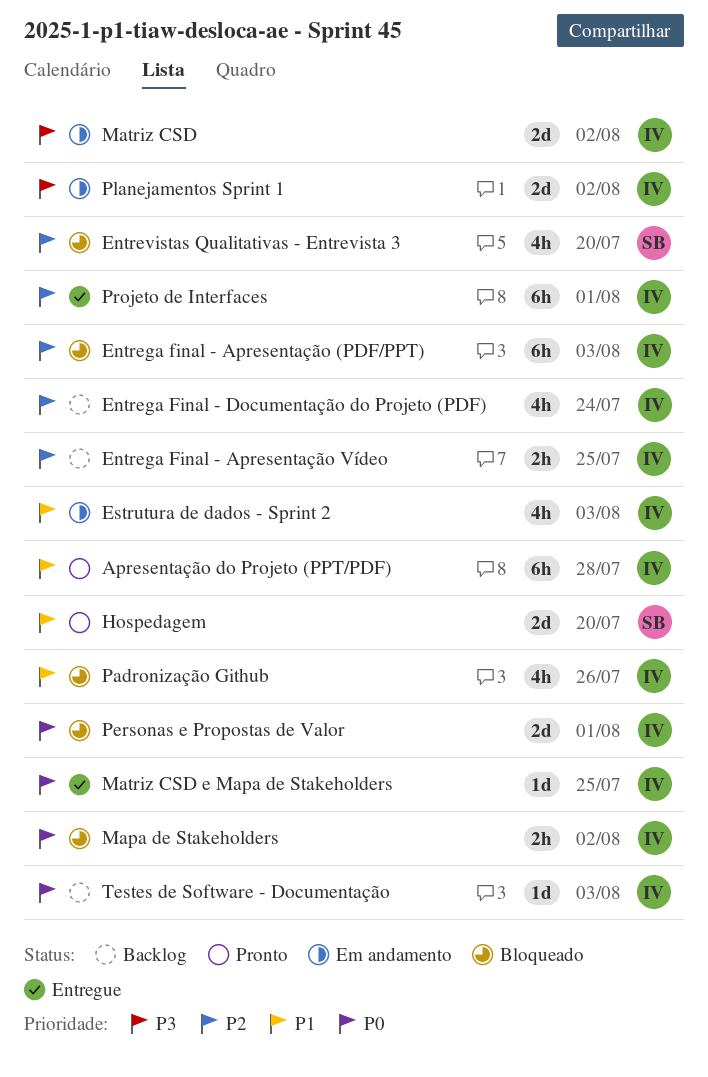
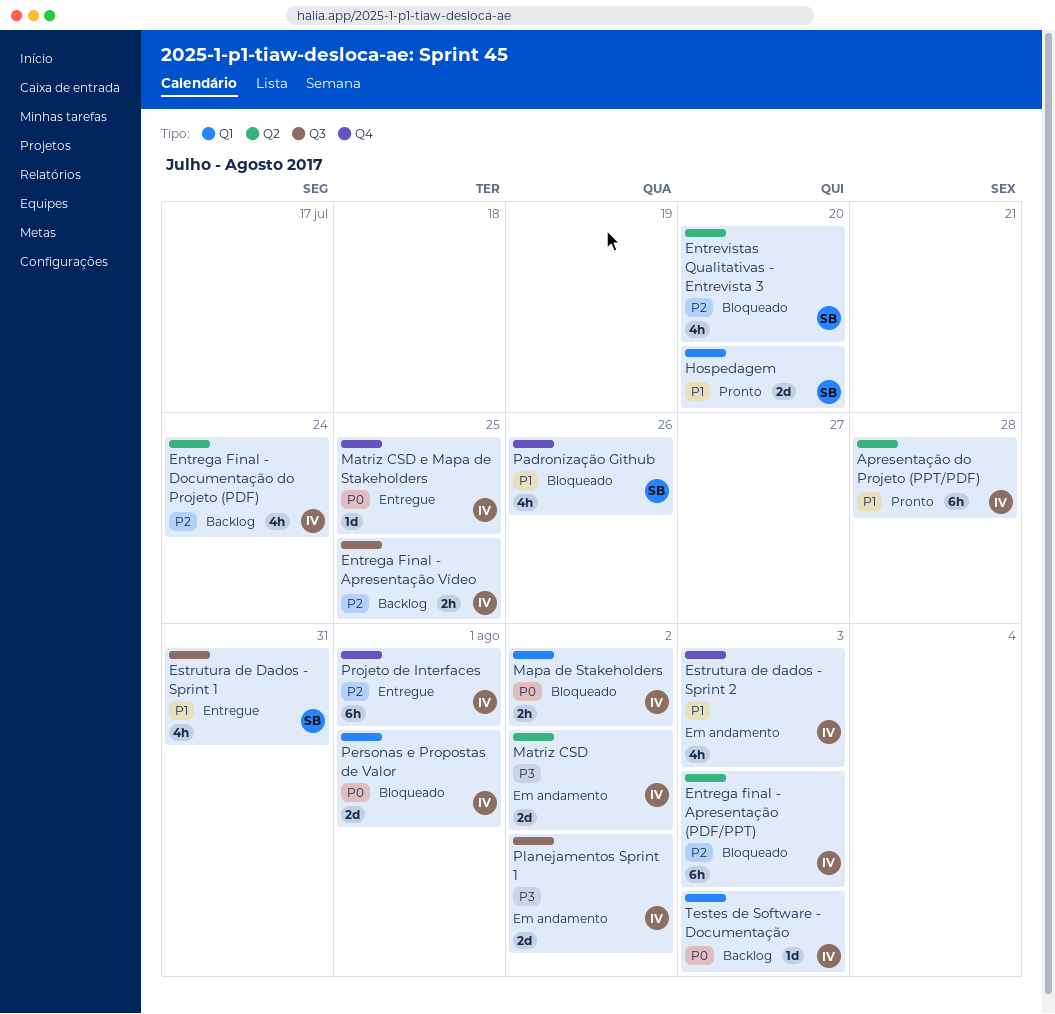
Estrutura de Dados - Sprint 1: none -> present
Padronização Github, owner: IV -> SB

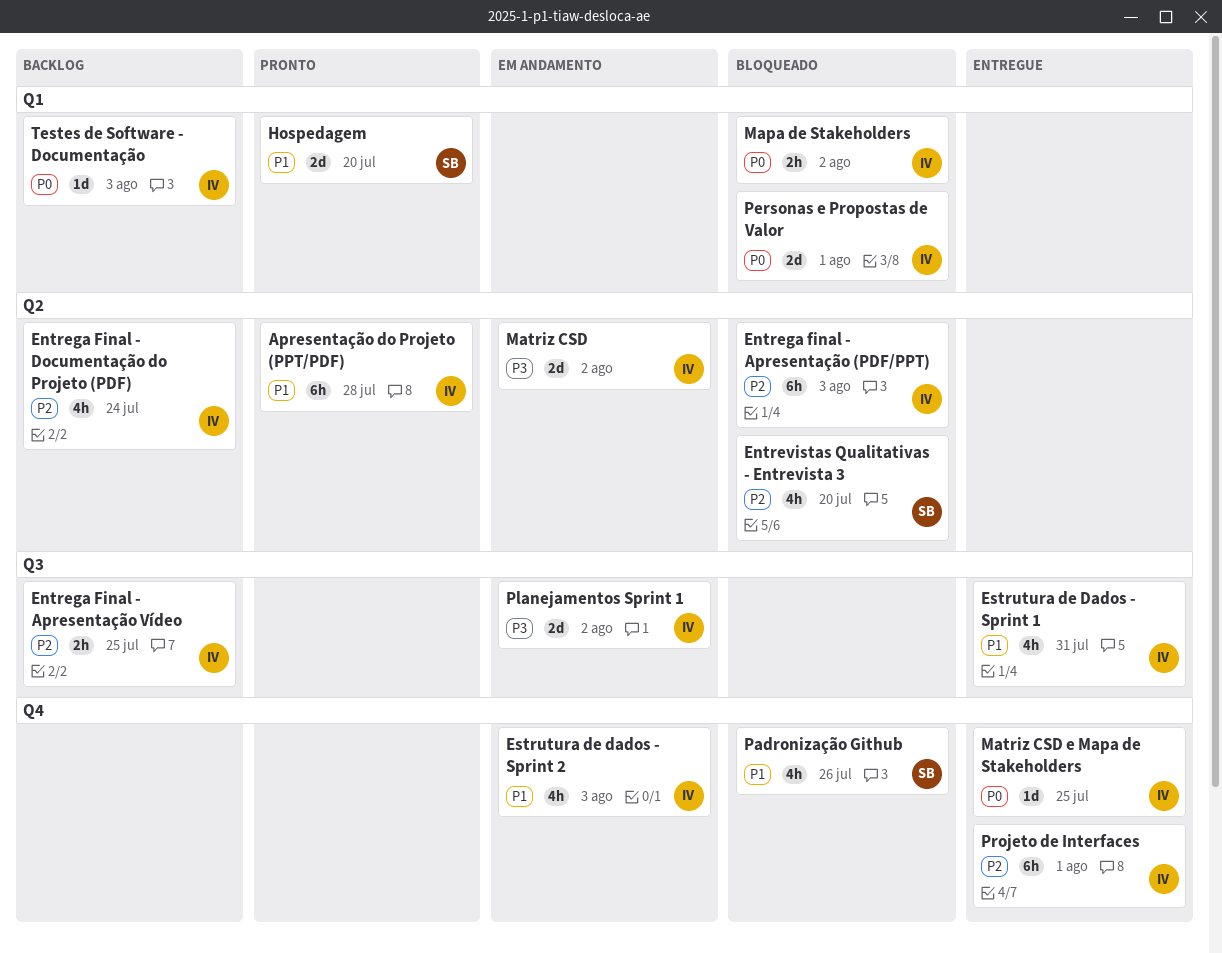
Estrutura de Dados - Sprint 1, owner: SB -> IV

